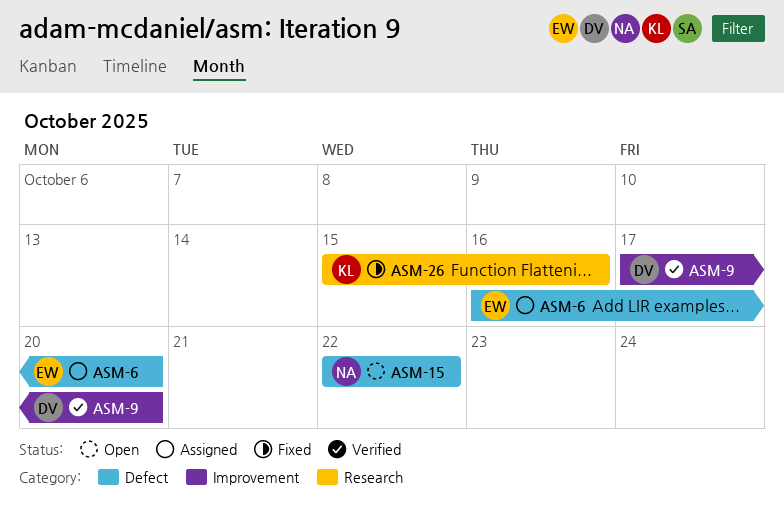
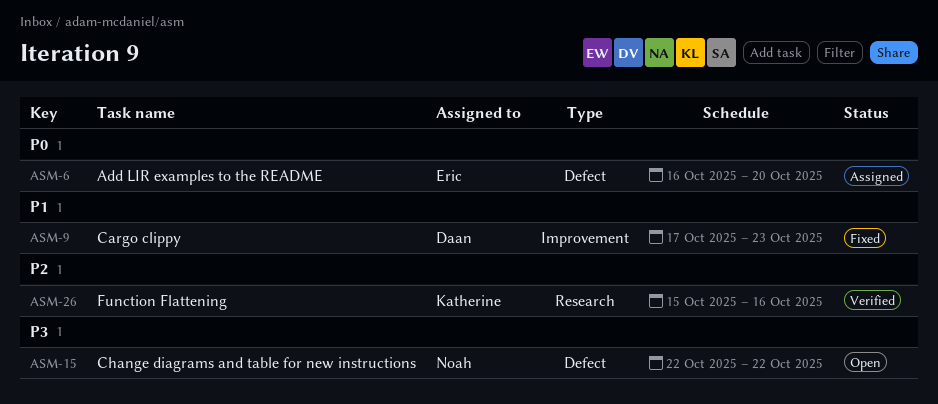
ASM-9, status: Verified -> Fixed
ASM-9, due: Oct 20 -> Oct 23
ASM-26, status: Fixed -> Verified

